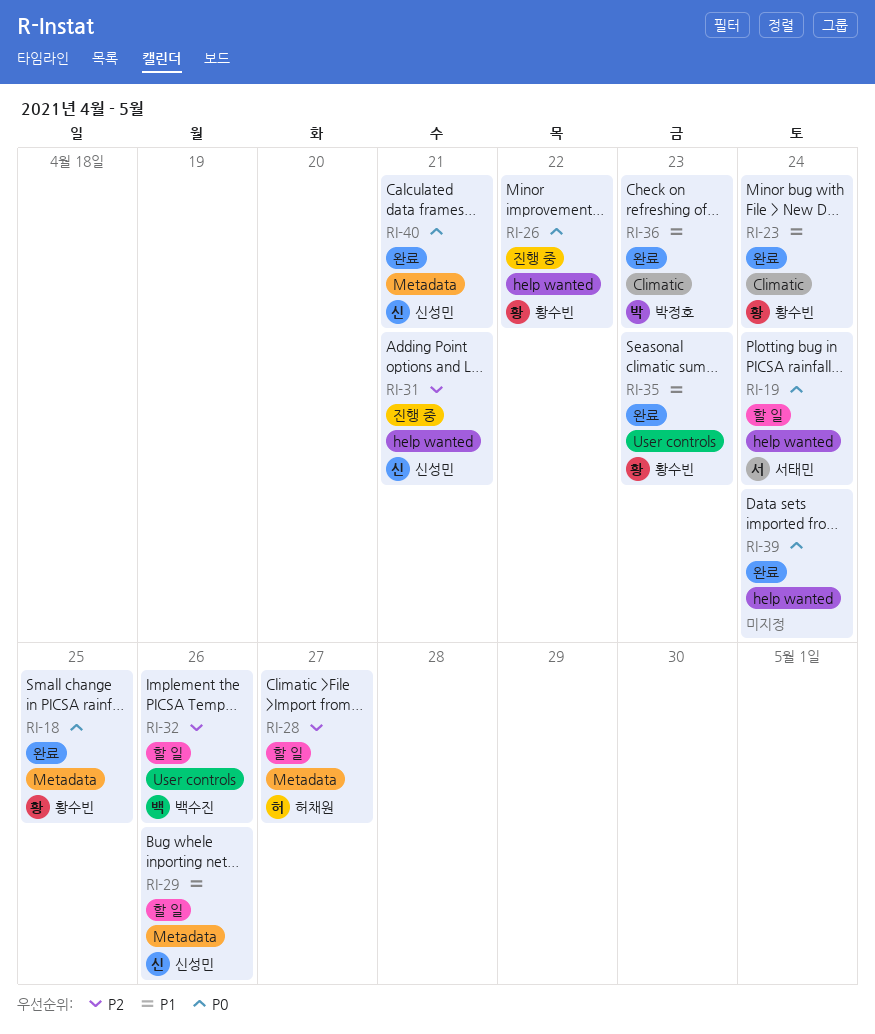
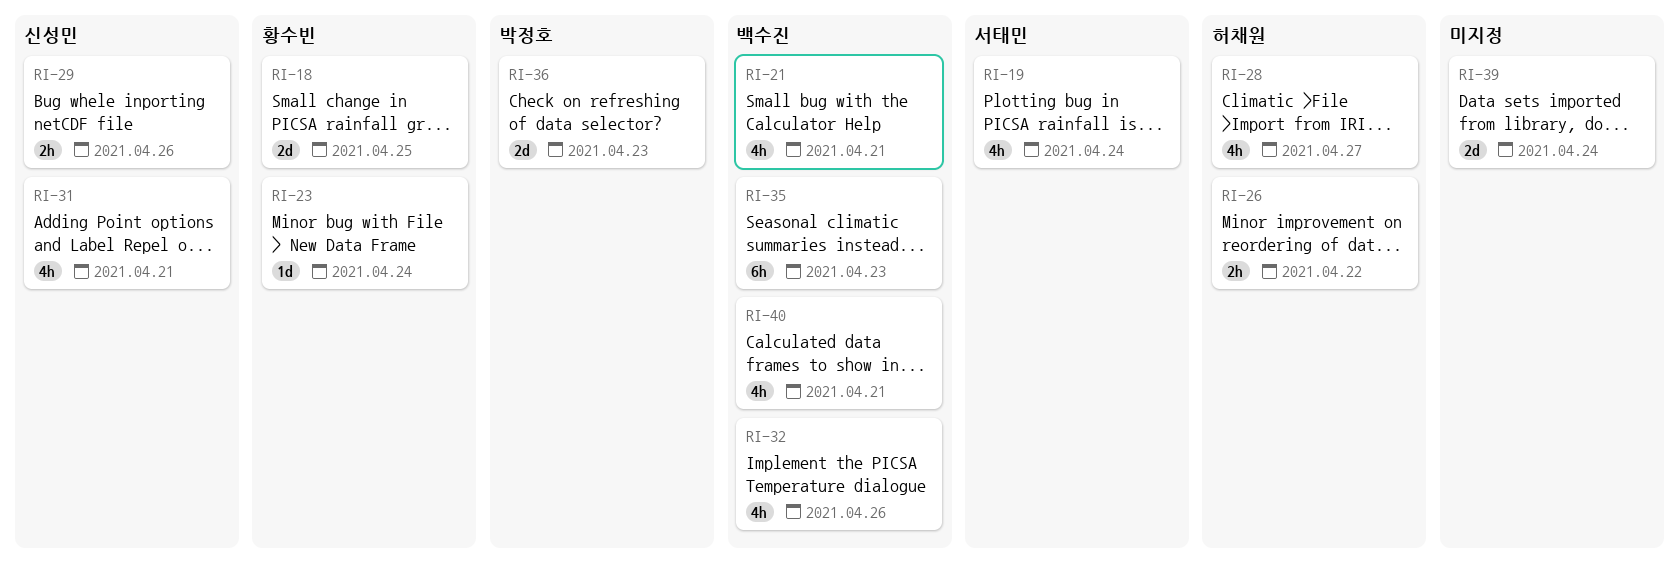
RI-21: none -> present
RI-26, owner: 황수빈 -> 허채원
RI-35, owner: 황수빈 -> 백수진
RI-40, owner: 신성민 -> 백수진

